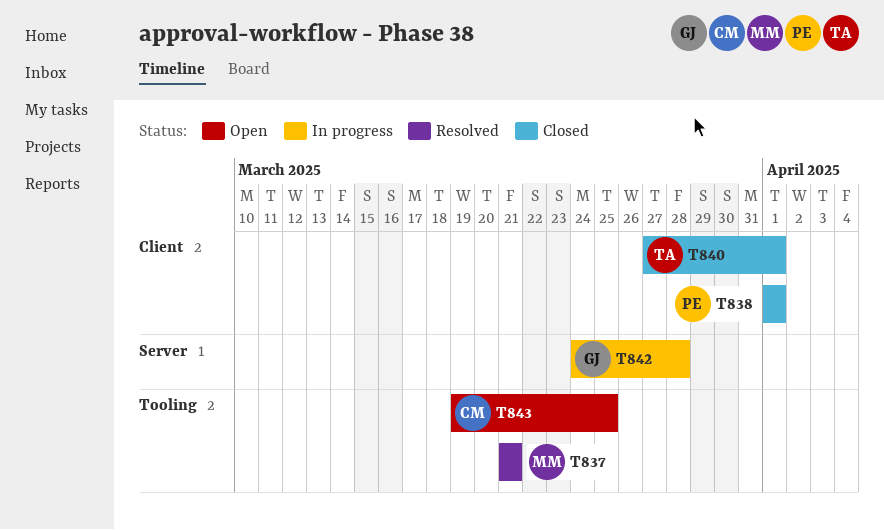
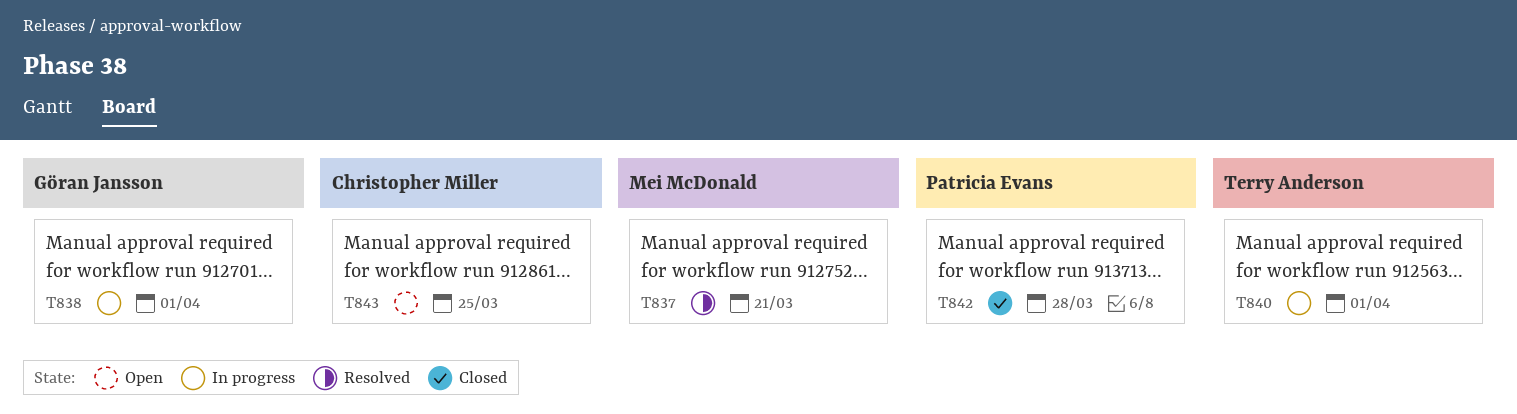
T838, status: Closed -> In progress
T838, owner: Patricia Evans -> Göran Jansson
T840, status: Closed -> In progress
T842, status: In progress -> Closed
T842, owner: Göran Jansson -> Patricia Evans

